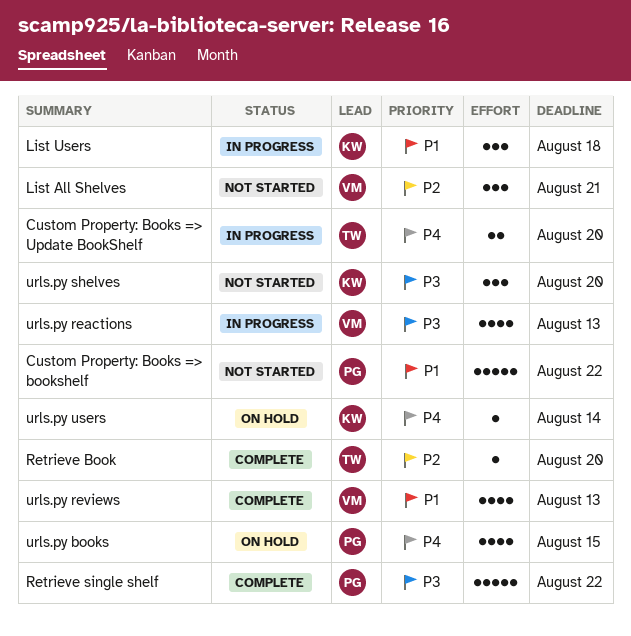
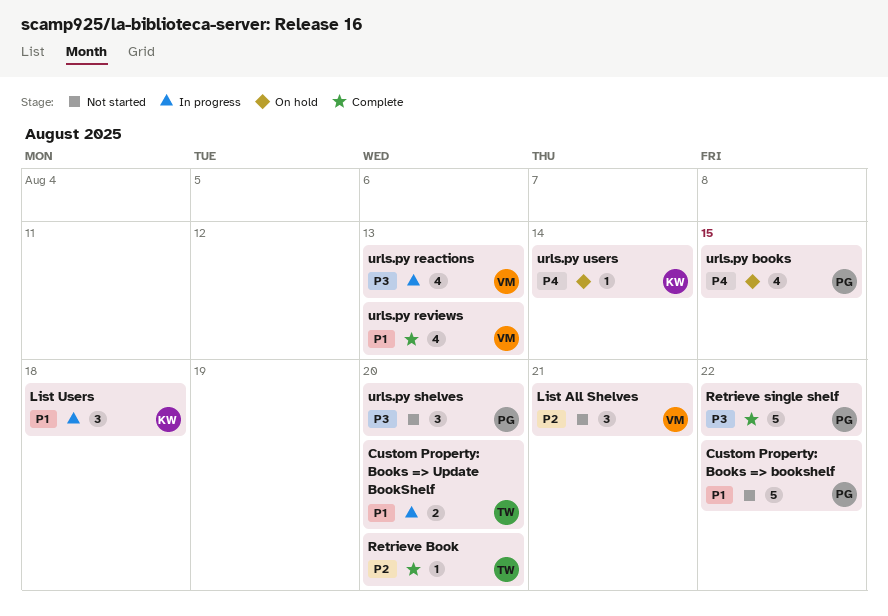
Custom Property: Books => Update BookShelf, priority: P4 -> P1
urls.py shelves, owner: KW -> PG

